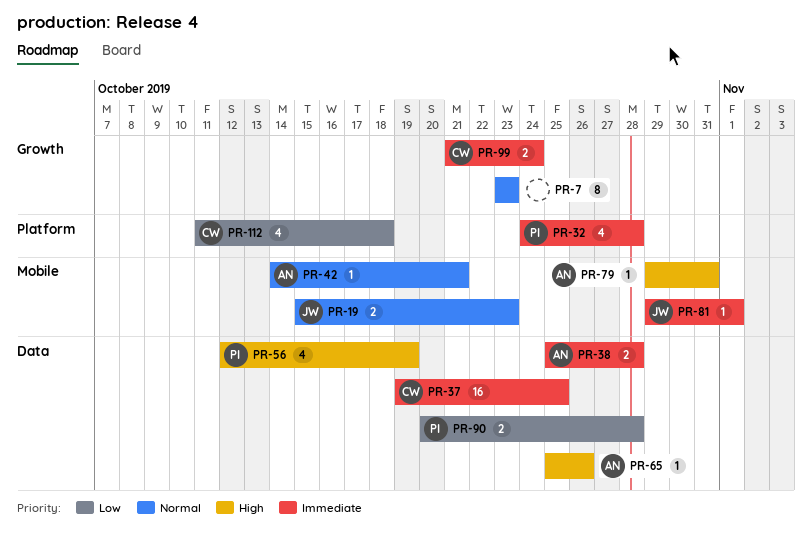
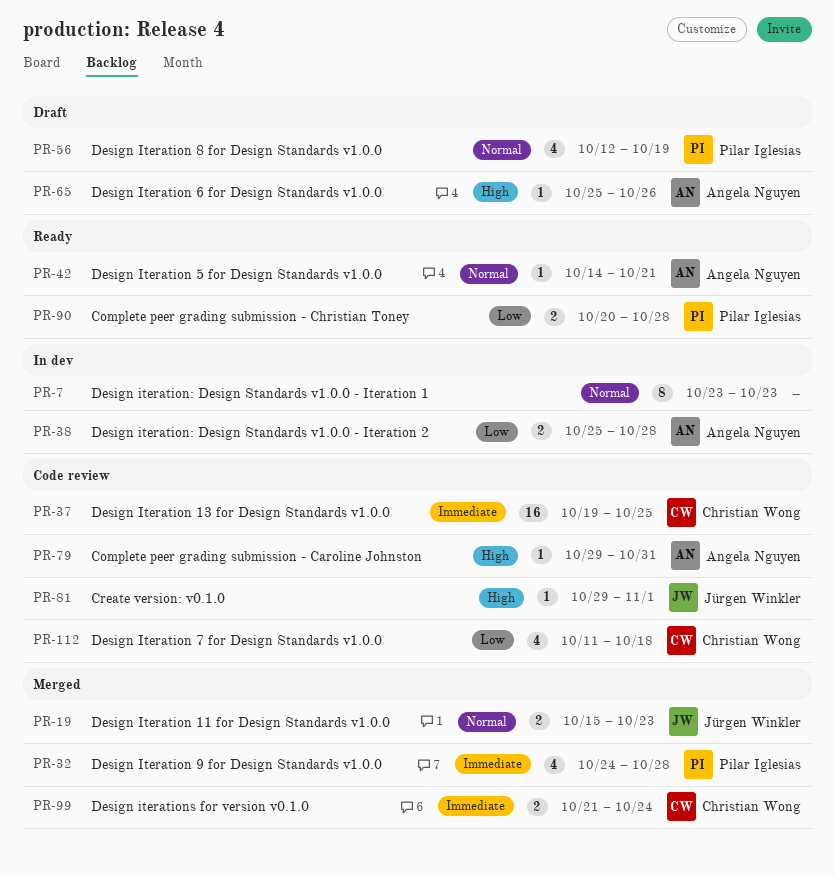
PR-38, priority: Immediate -> Low
PR-56, priority: High -> Normal
PR-81, priority: Immediate -> High

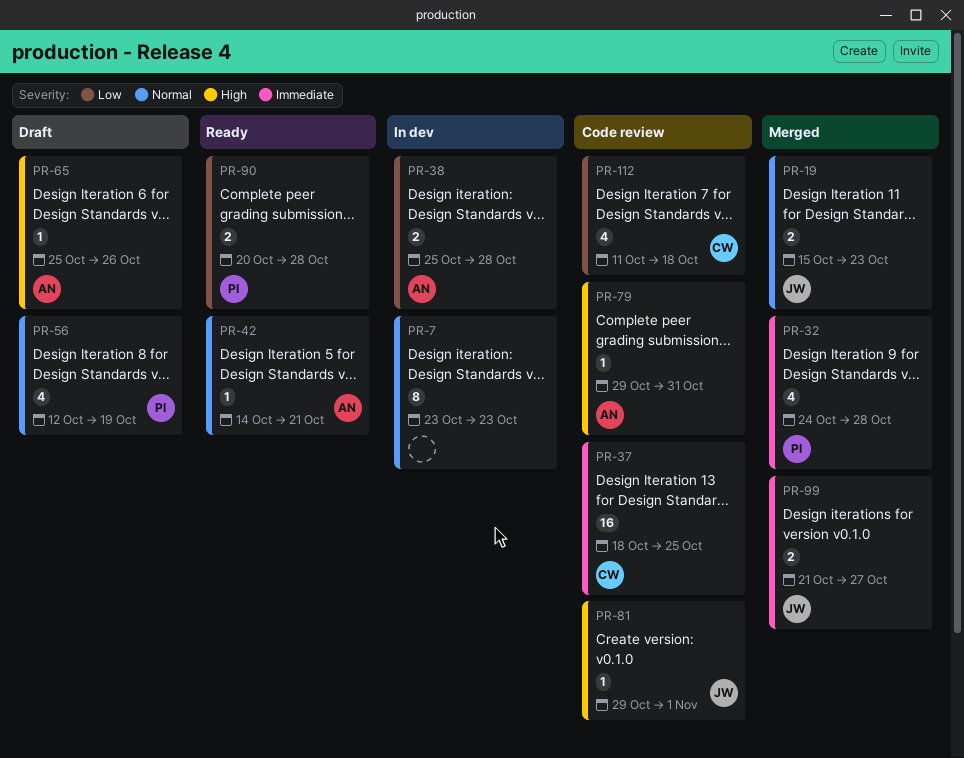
PR-37, start: Oct 19 -> Oct 18
PR-99, owner: Christian Wong -> Jürgen Winkler
PR-99, due: Oct 24 -> Oct 27

